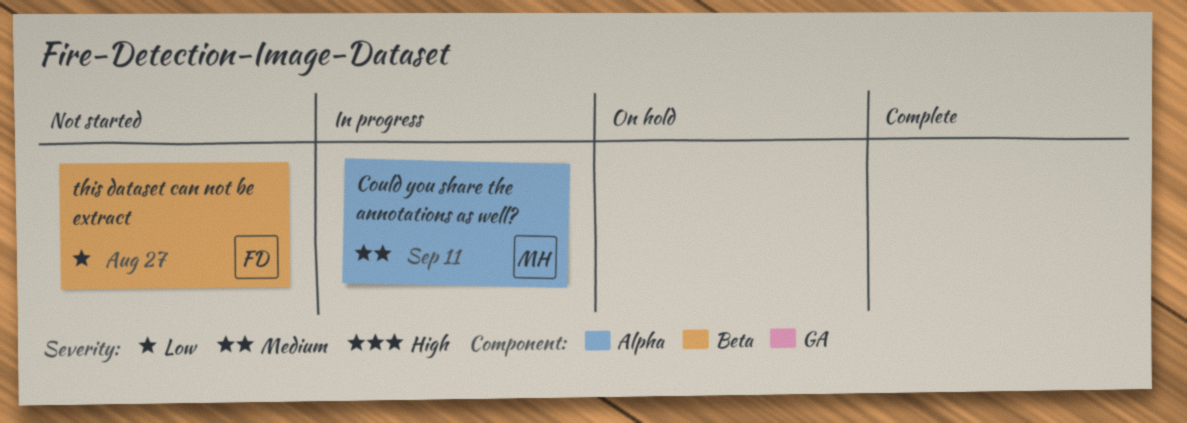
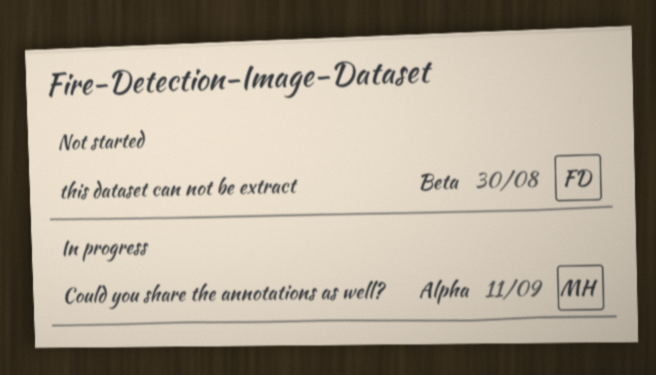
this dataset can not be extract, due: Aug 27 -> Aug 30

